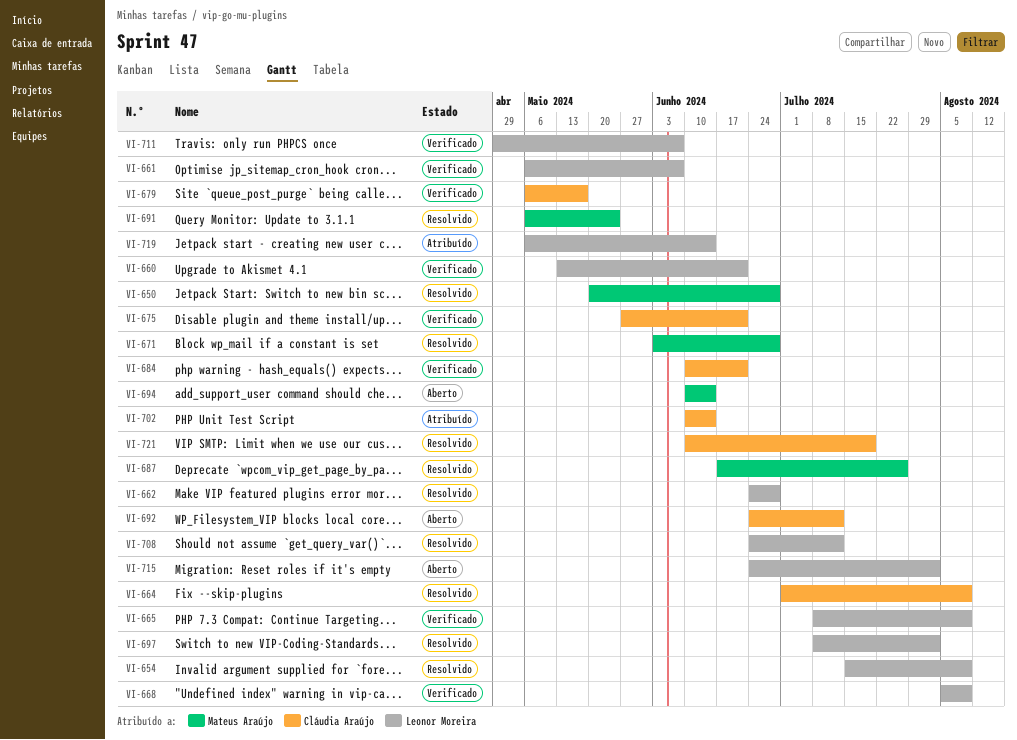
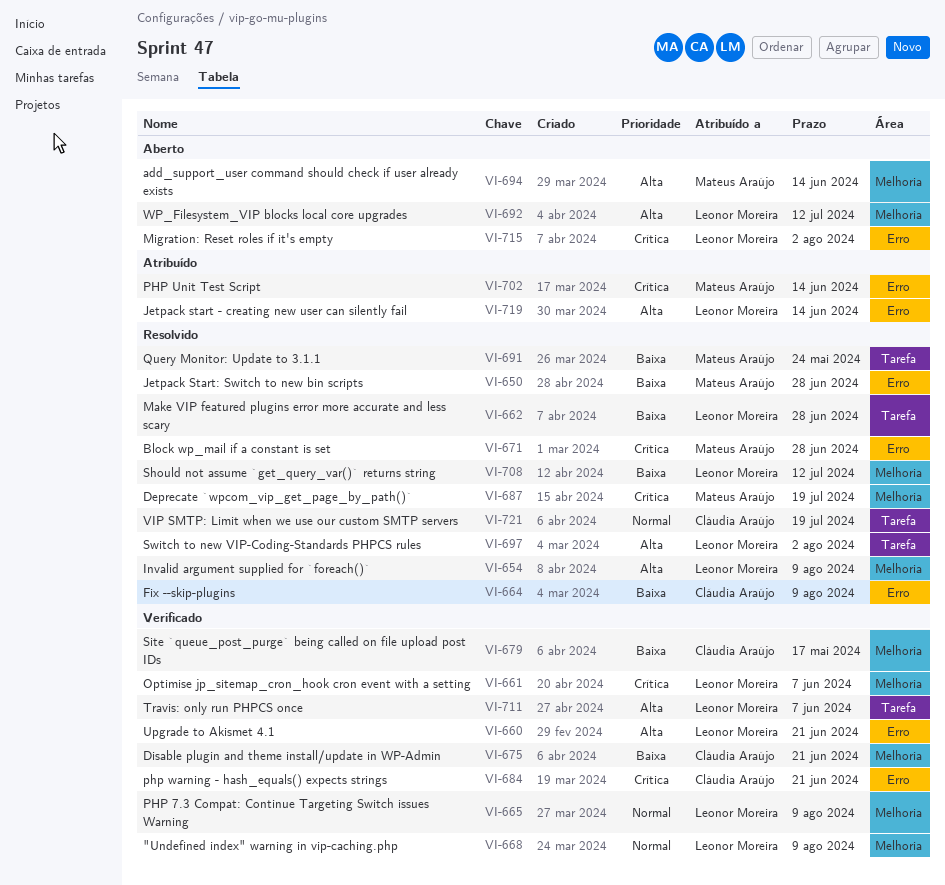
VI-687, due: Jul 26 -> Jul 19
VI-692, owner: Cláudia Araújo -> Leonor Moreira
VI-702, owner: Cláudia Araújo -> Mateus Araújo

